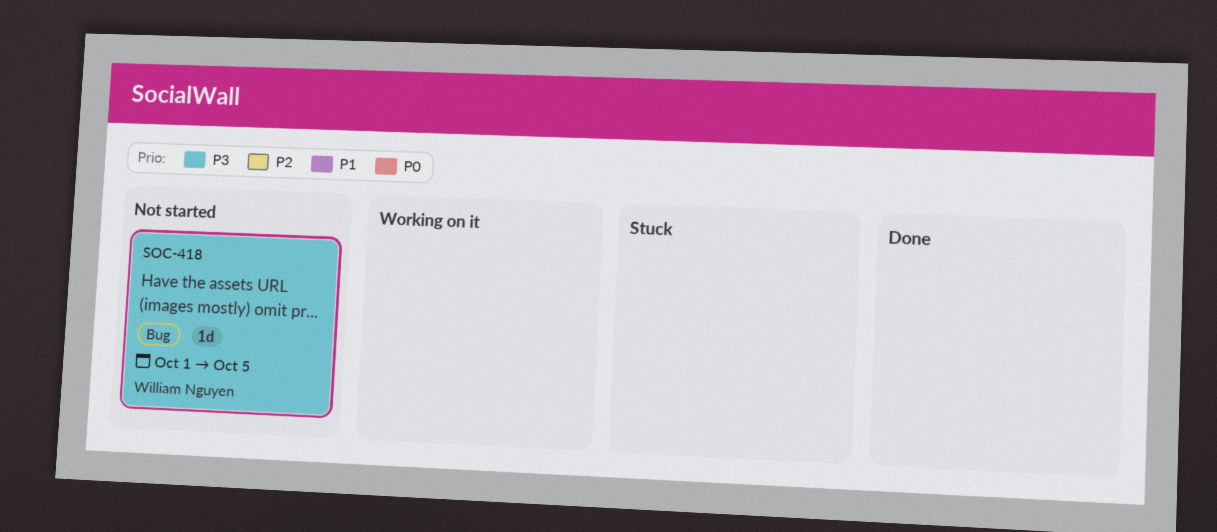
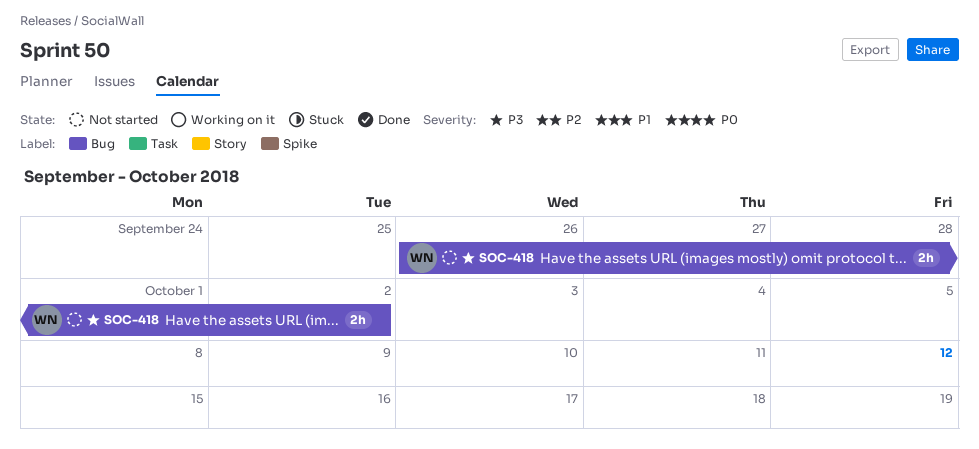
SOC-418, estimate: 1d -> 2h
SOC-418, start: Oct 1 -> Sep 26
SOC-418, due: Oct 5 -> Oct 2

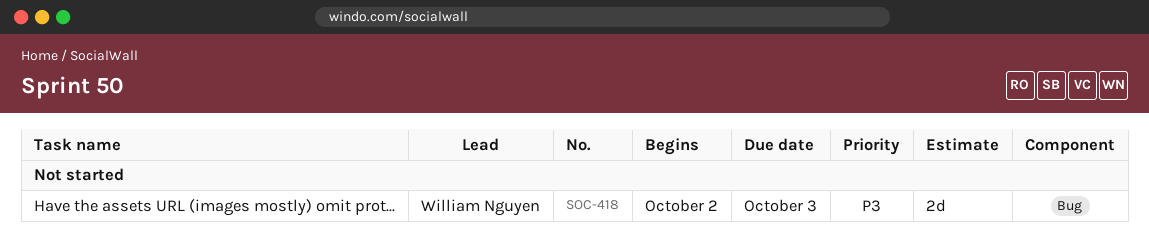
SOC-418, estimate: 2h -> 2d
SOC-418, start: Sep 26 -> Oct 2
SOC-418, due: Oct 2 -> Oct 3

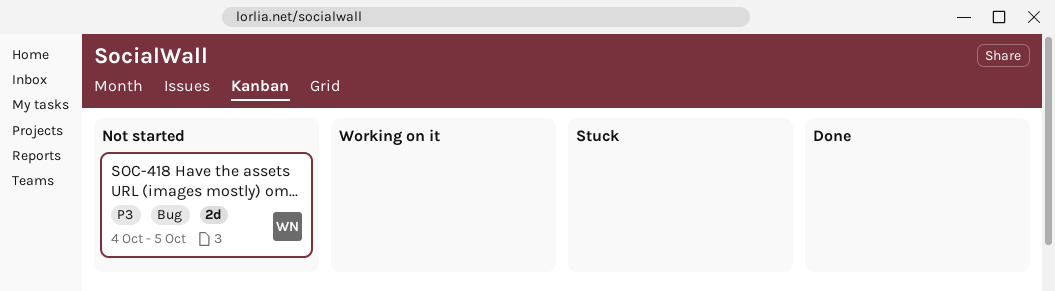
SOC-418, start: Oct 2 -> Oct 4
SOC-418, due: Oct 3 -> Oct 5

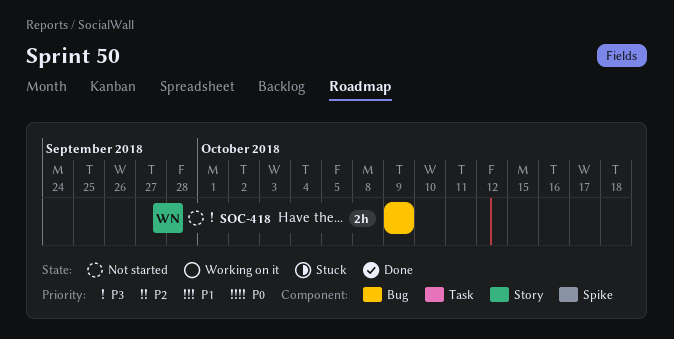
SOC-418, estimate: 2d -> 2h
SOC-418, start: Oct 4 -> Oct 9
SOC-418, due: Oct 5 -> Oct 9

